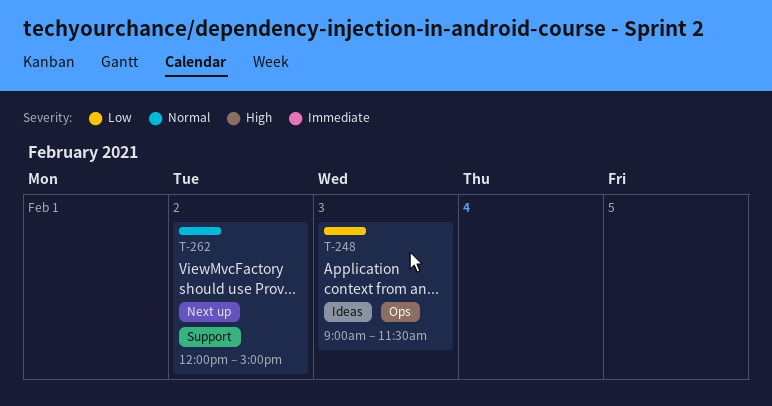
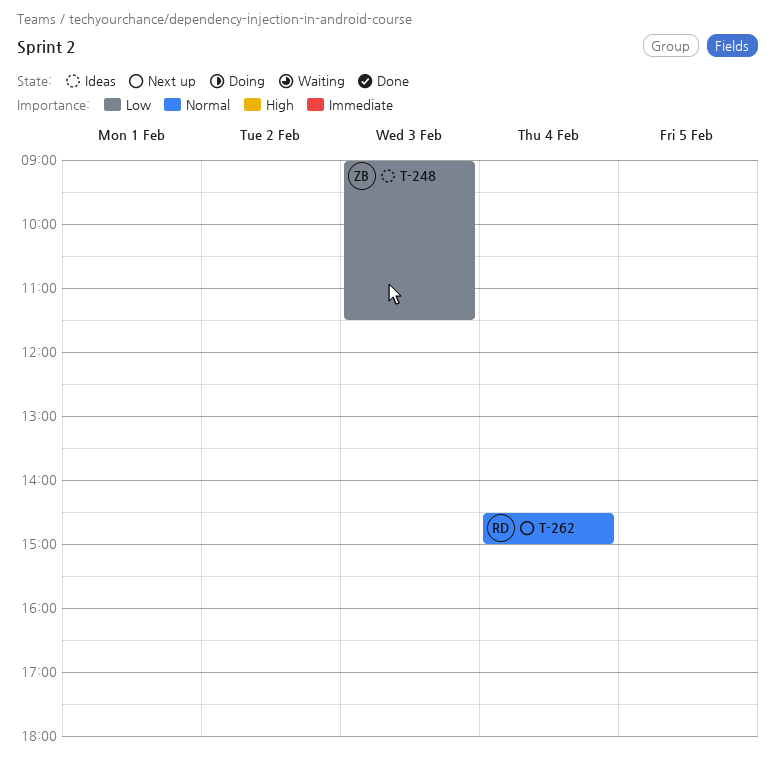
T-262, day: Feb 2 -> Feb 4
T-262, begins: 12:00 -> 14:30

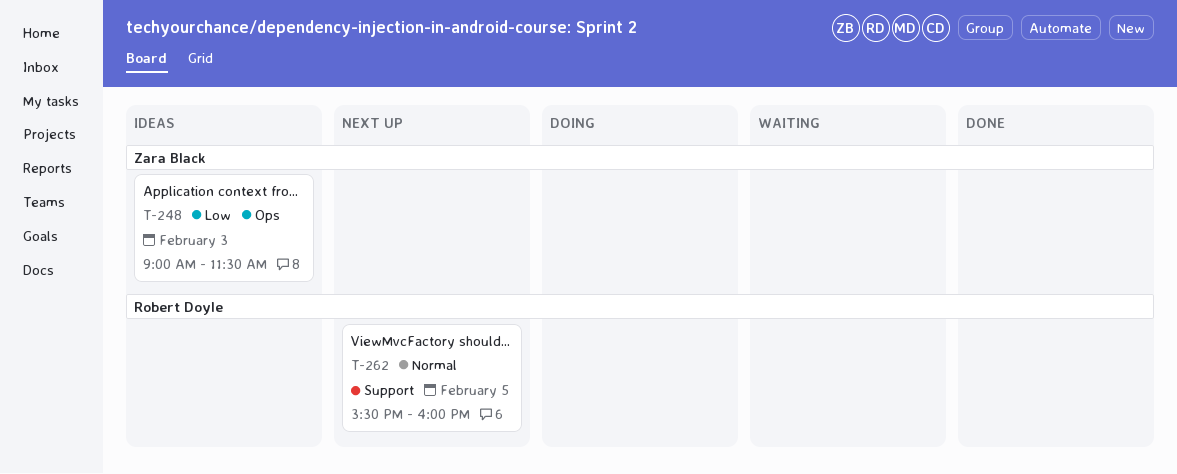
T-262, day: Feb 4 -> Feb 5
T-262, begins: 14:30 -> 15:30
T-262, ends: 15:00 -> 16:00

